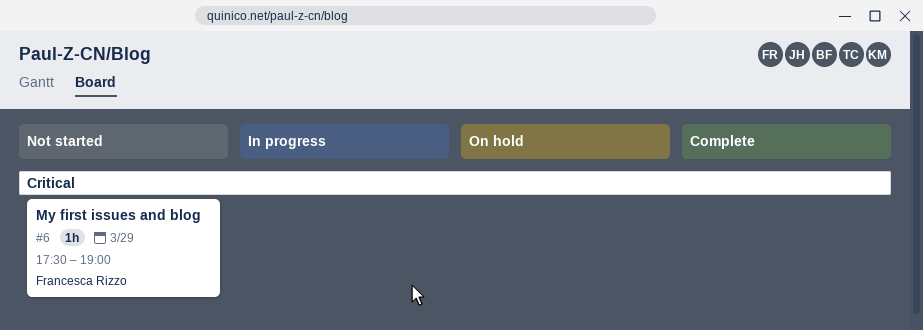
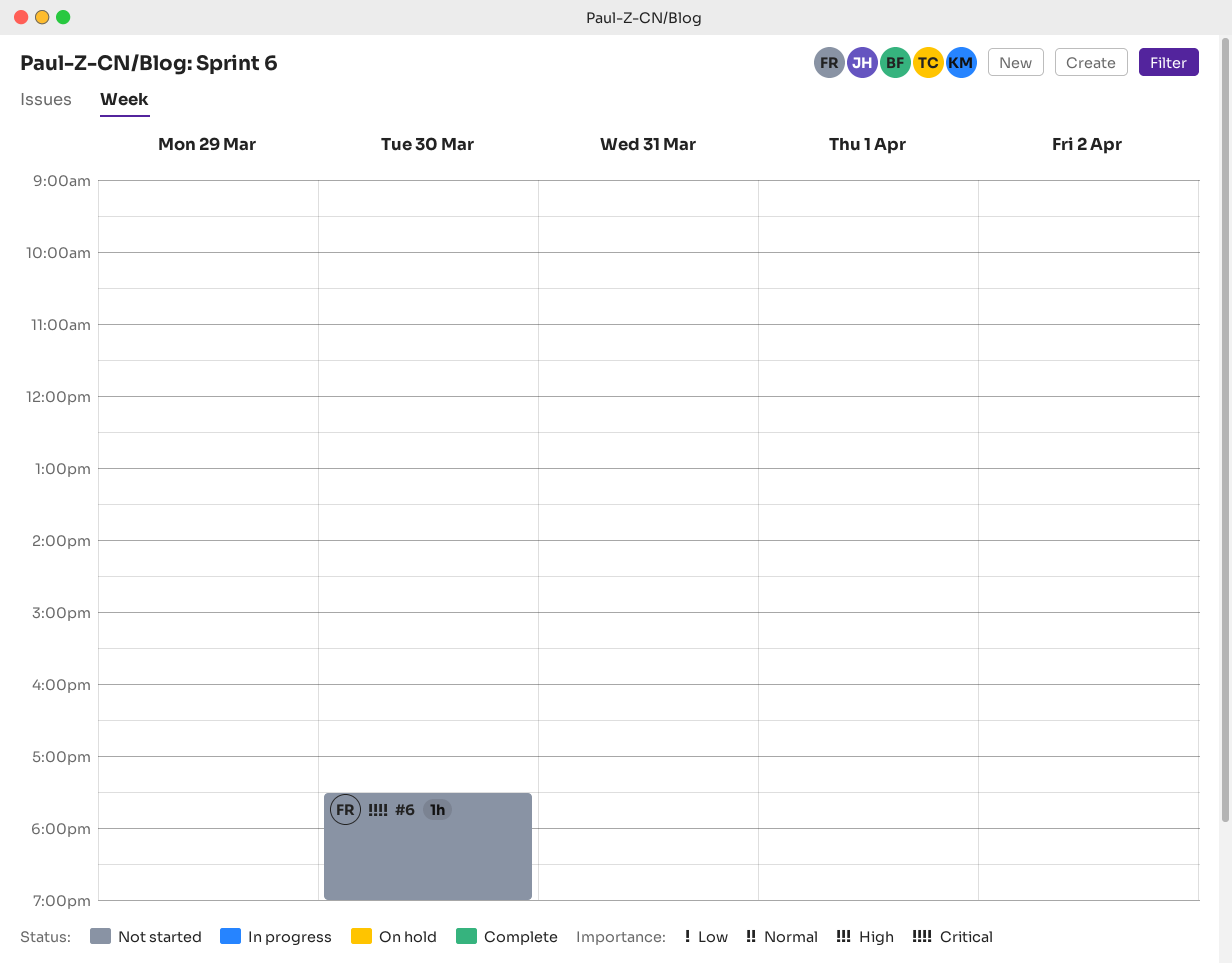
#6, day: Mar 29 -> Mar 30

